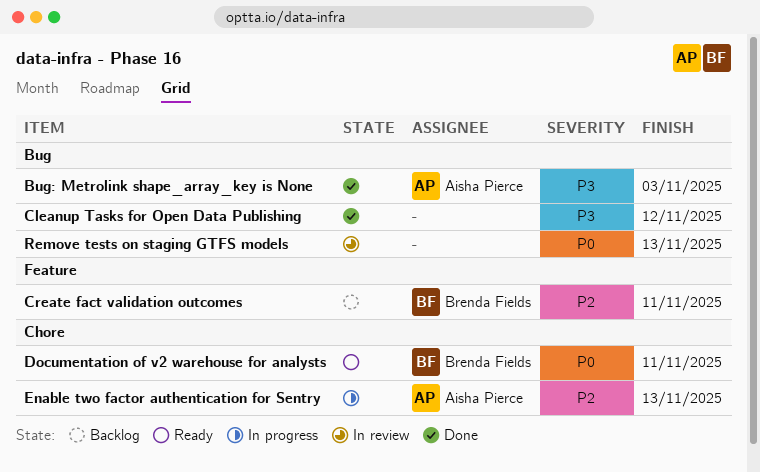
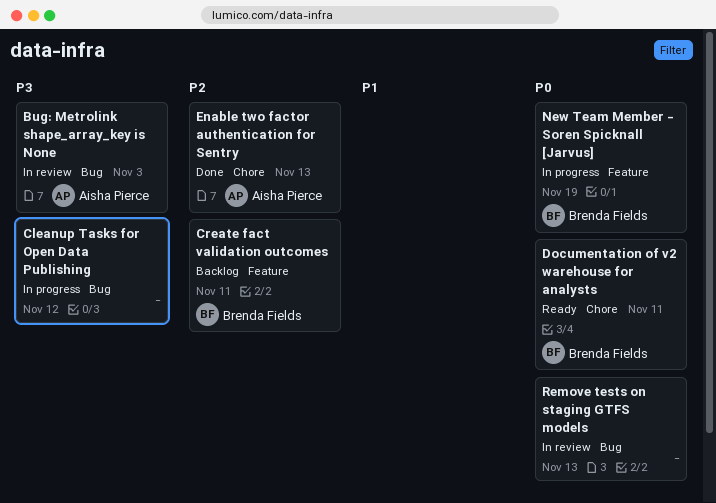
Bug: Metrolink shape_array_key is None, status: Done -> In review
Cleanup Tasks for Open Data Publishing, status: Done -> In progress
Enable two factor authentication for Sentry, status: In progress -> Done
New Team Member - Soren Spicknall [Jarvus]: none -> present

